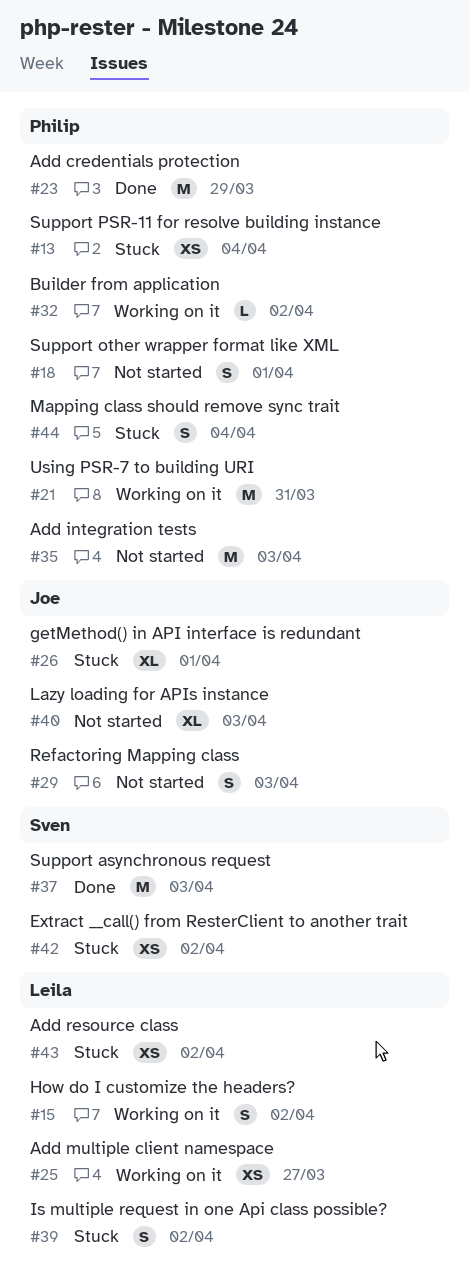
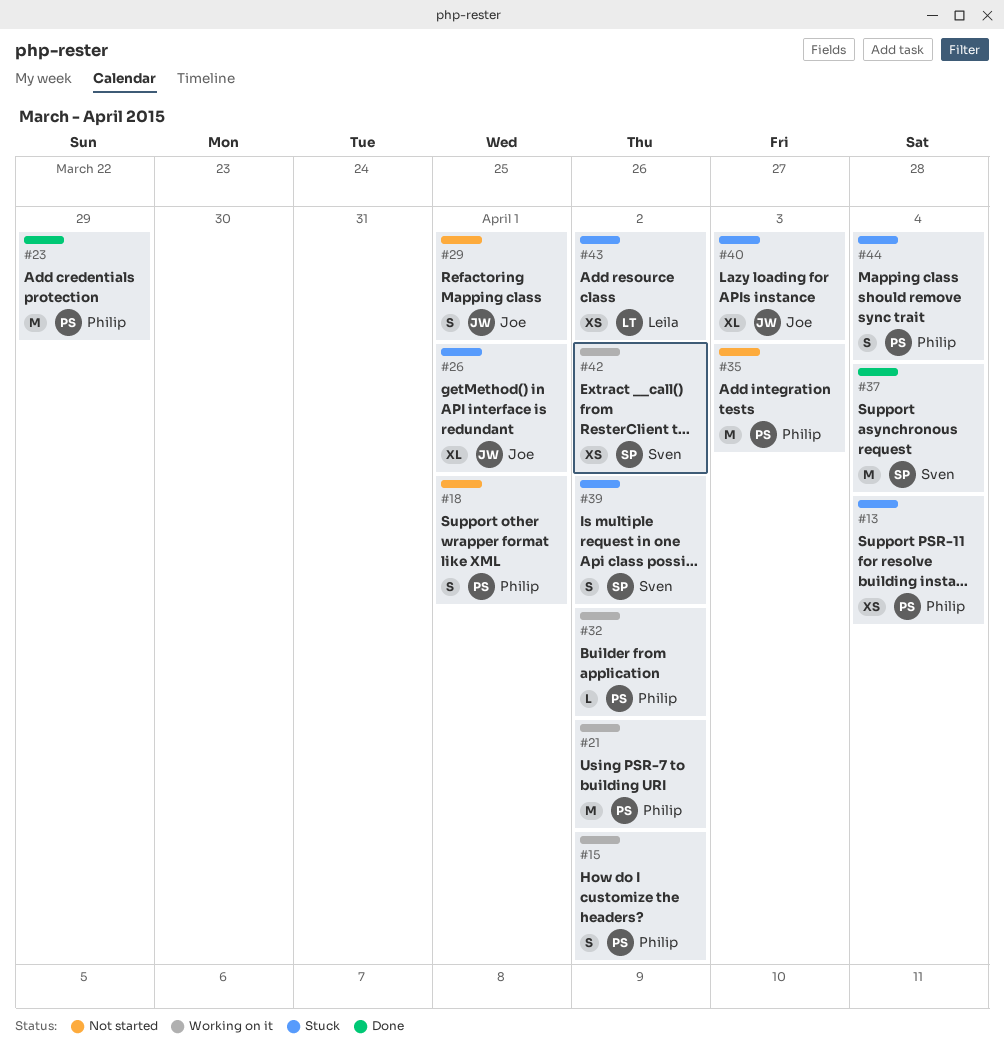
#15, owner: Leila -> Philip
#21, due: Mar 31 -> Apr 2
#25: present -> none
#29, due: Apr 3 -> Apr 1
#37, due: Apr 3 -> Apr 4
#39, owner: Leila -> Sven
#40, status: Not started -> Stuck
#42, status: Stuck -> Working on it

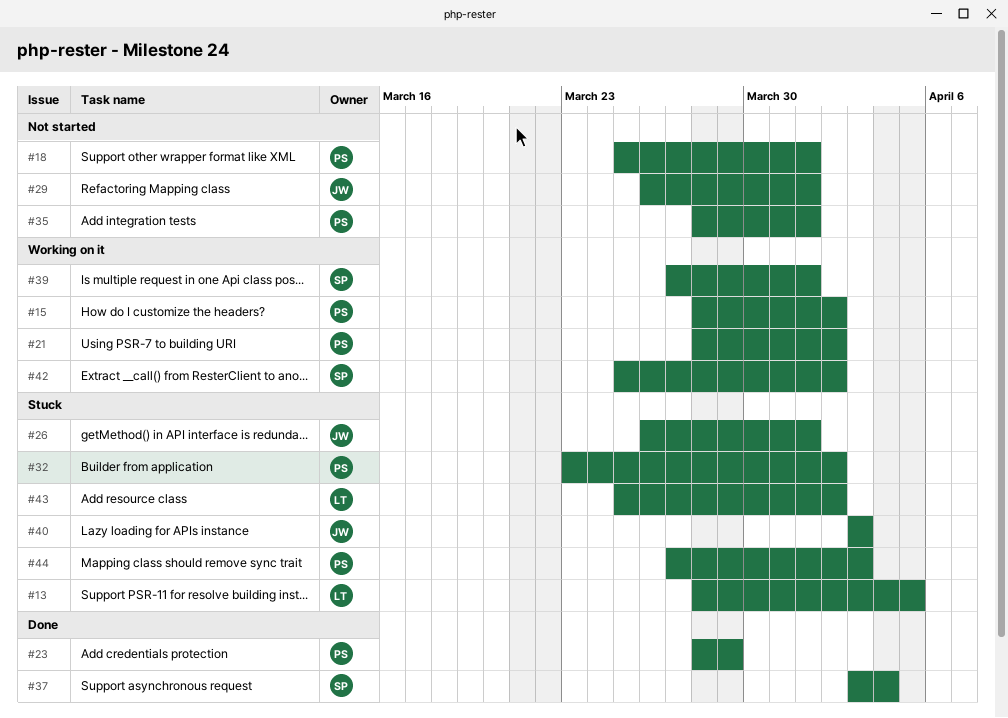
#13, owner: Philip -> Leila
#13, due: Apr 4 -> Apr 5
#32, status: Working on it -> Stuck
#35, due: Apr 3 -> Apr 1
#39, status: Stuck -> Working on it
#39, due: Apr 2 -> Apr 1
#44, due: Apr 4 -> Apr 3

